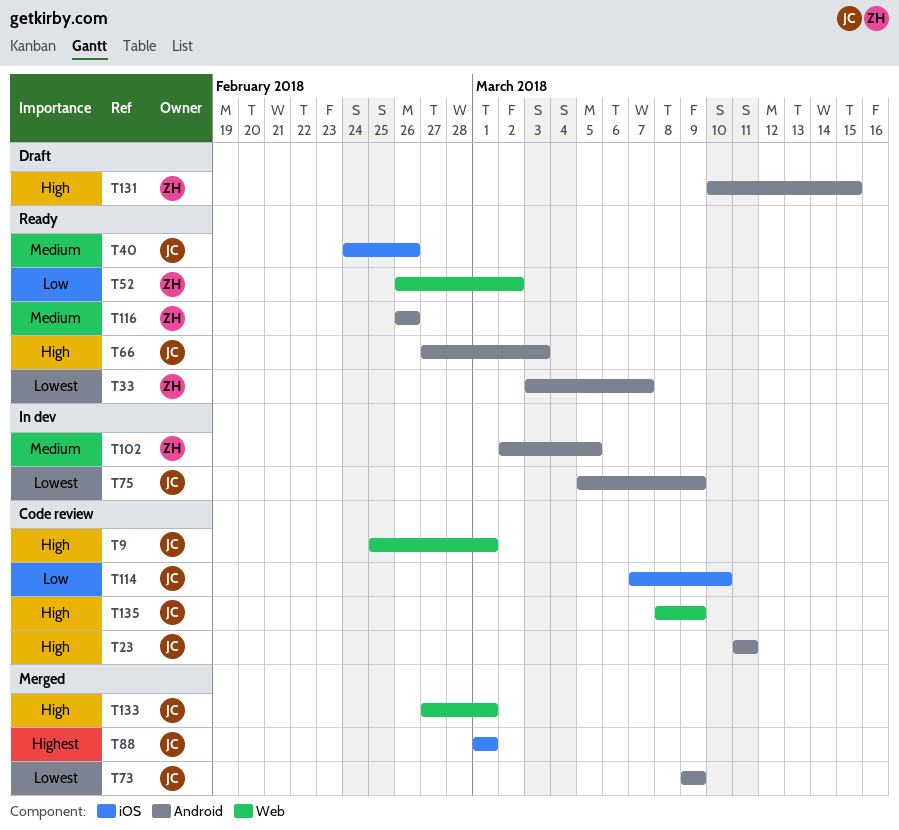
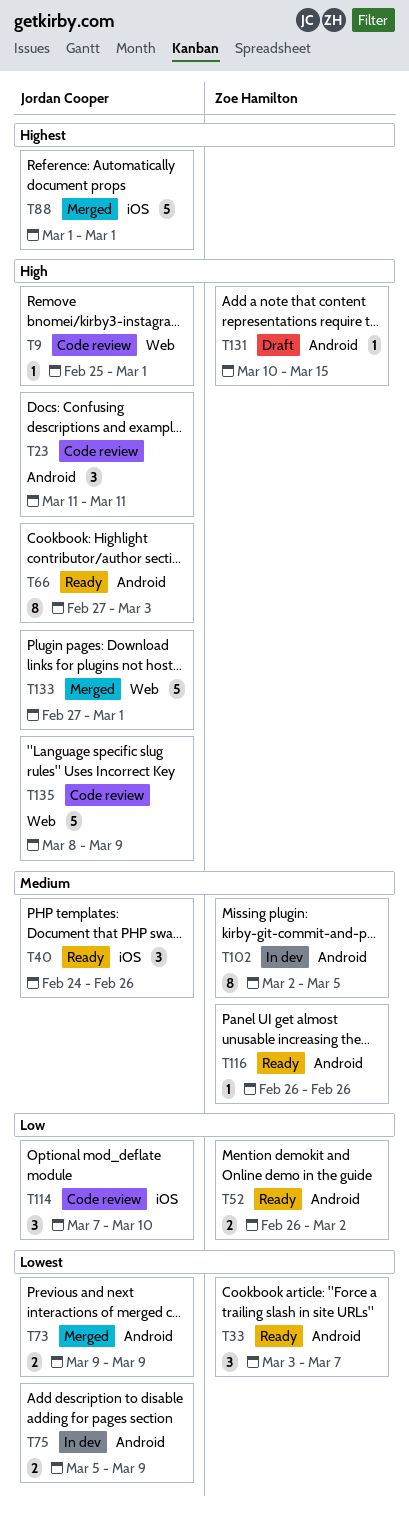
T52, label: Web -> Android

